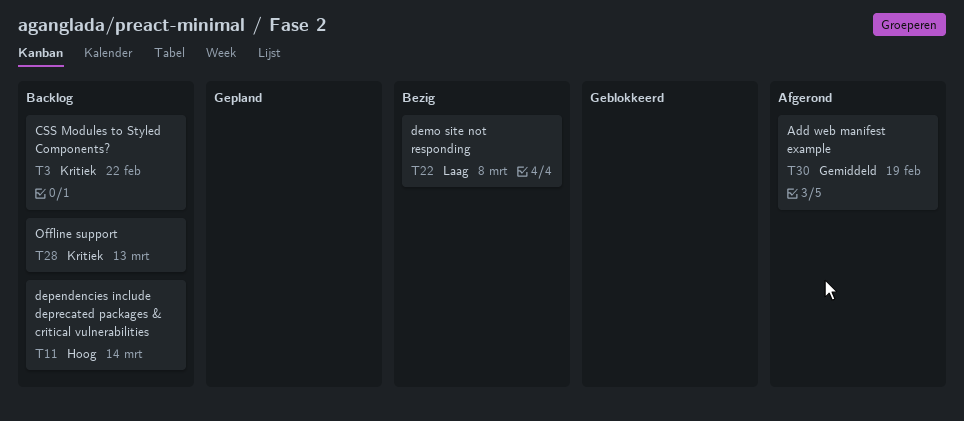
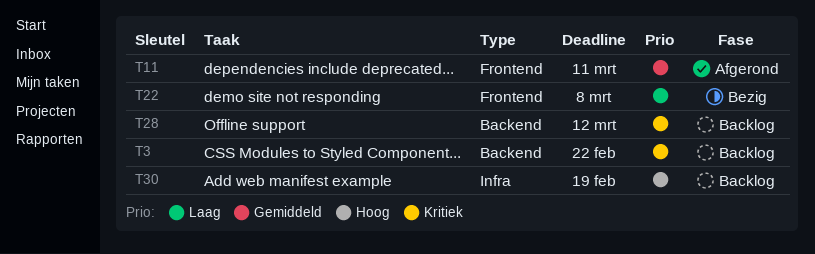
T11, status: Backlog -> Afgerond
T11, priority: Hoog -> Gemiddeld
T11, due: Mar 14 -> Mar 11
T28, due: Mar 13 -> Mar 12
T30, status: Afgerond -> Backlog
T30, priority: Gemiddeld -> Hoog

